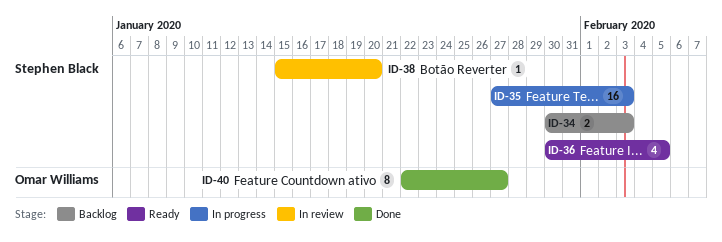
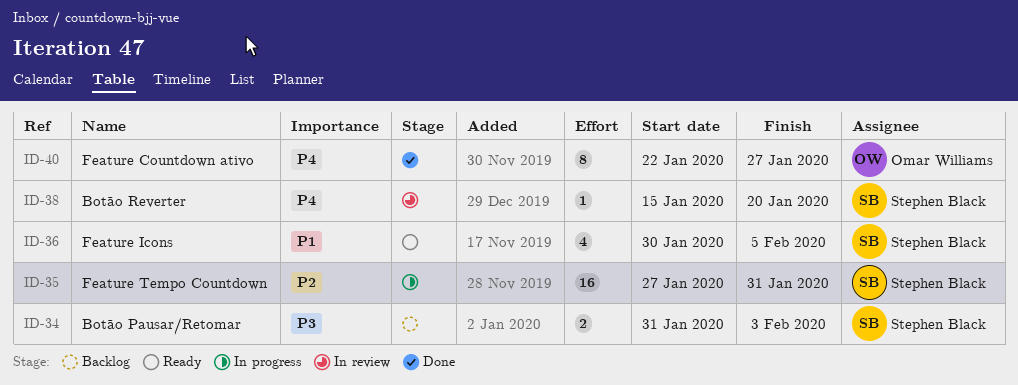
ID-34, start: Jan 30 -> Jan 31
ID-35, due: Feb 3 -> Jan 31

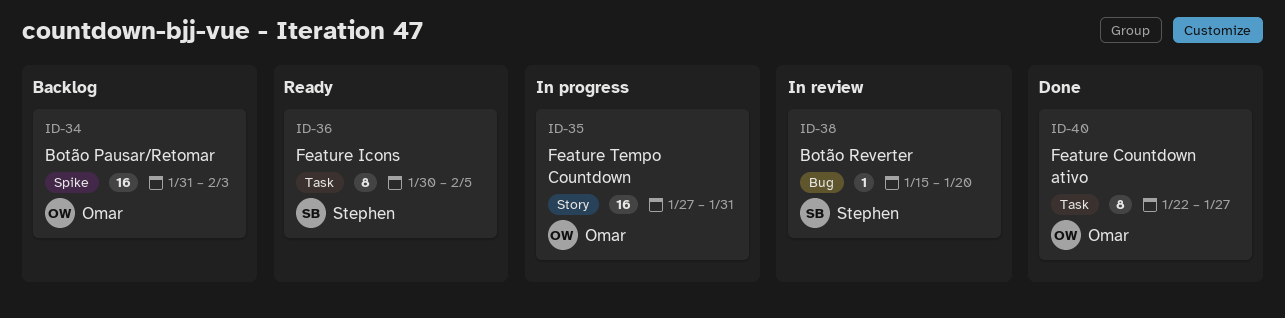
ID-34, owner: Stephen Black -> Omar Williams
ID-34, estimate: 2 -> 16
ID-35, owner: Stephen Black -> Omar Williams
ID-36, estimate: 4 -> 8

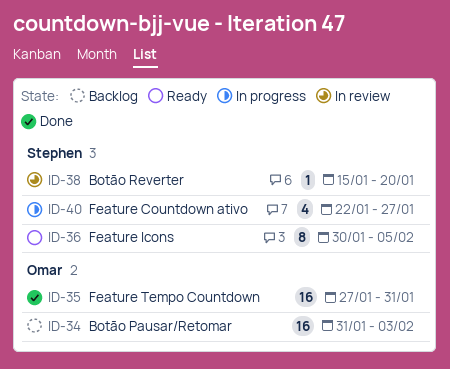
ID-35, status: In progress -> Done
ID-40, status: Done -> In progress
ID-40, owner: Omar -> Stephen
ID-40, estimate: 8 -> 4

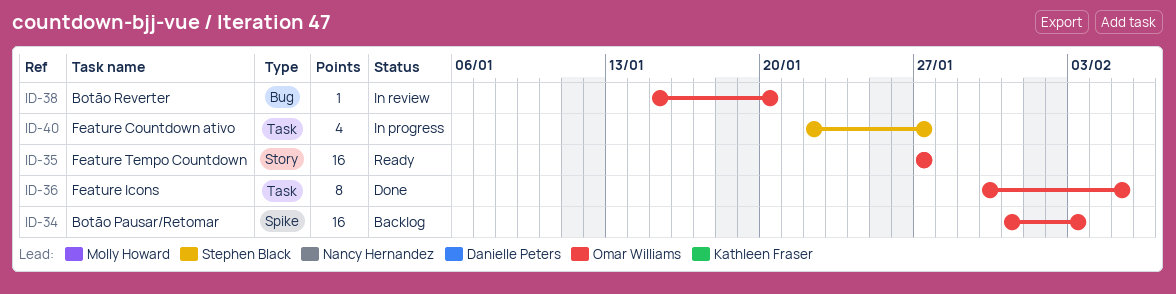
ID-35, status: Done -> Ready
ID-35, due: Jan 31 -> Jan 27
ID-36, status: Ready -> Done
ID-36, owner: Stephen Black -> Omar Williams
ID-38, owner: Stephen Black -> Omar Williams

